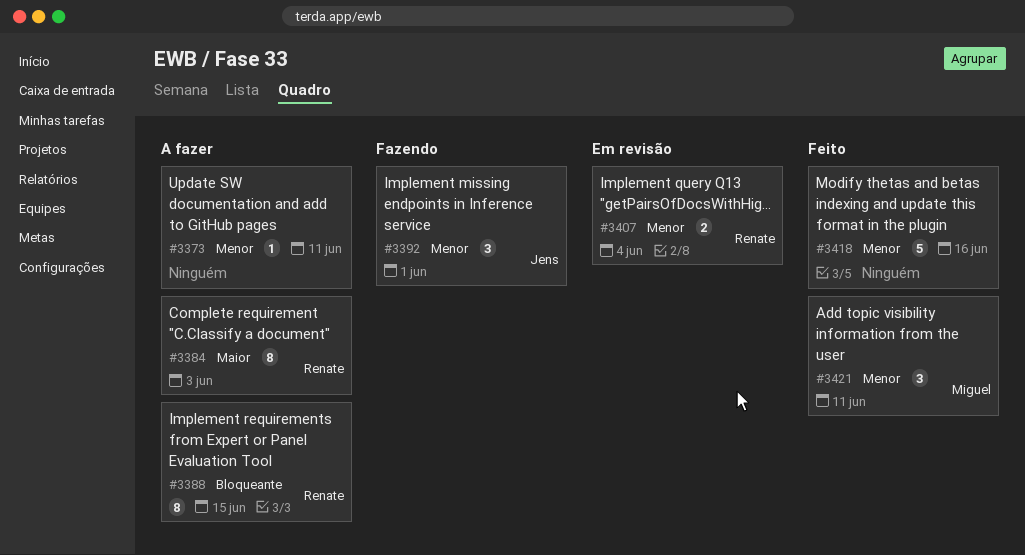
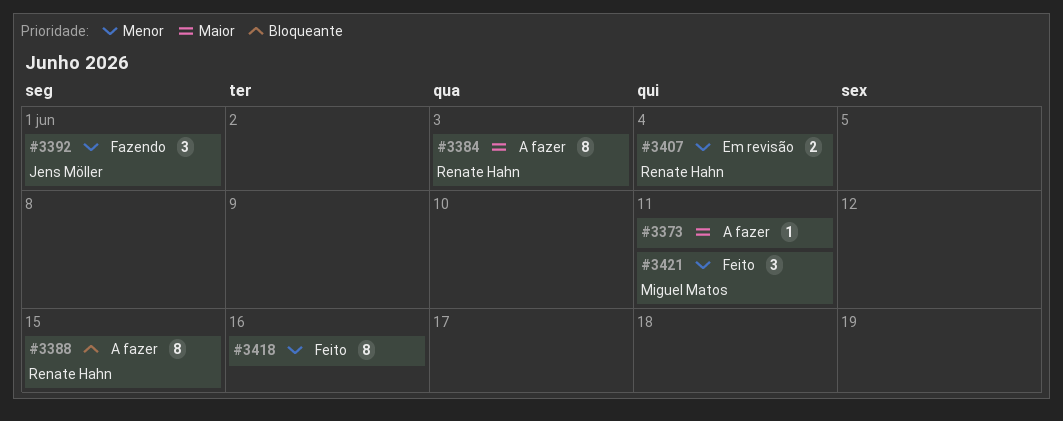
#3373, priority: Menor -> Maior
#3418, estimate: 5 -> 8

